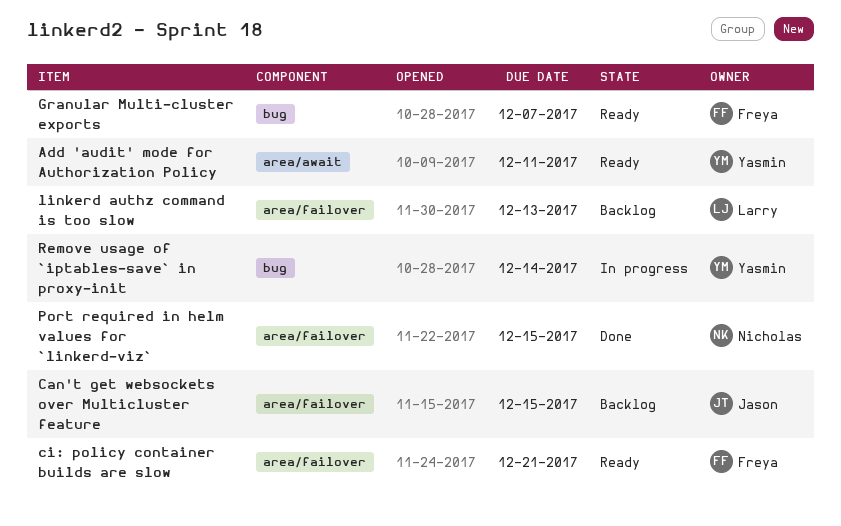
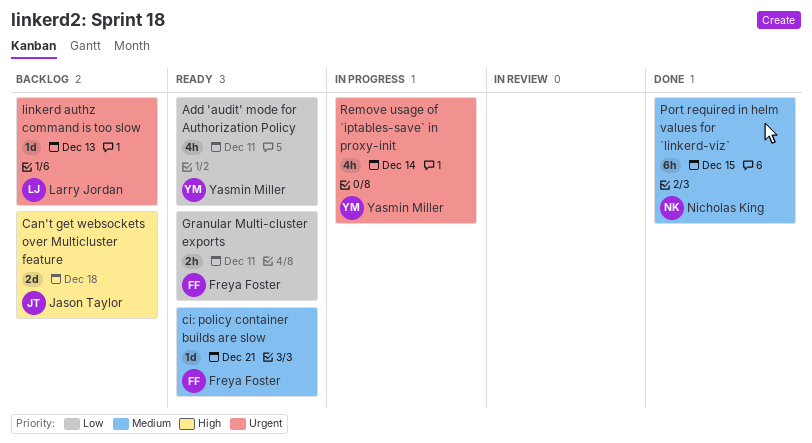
Can't get websockets over Multicluster feature, due: Dec 15 -> Dec 18
Granular Multi-cluster exports, due: Dec 7 -> Dec 11

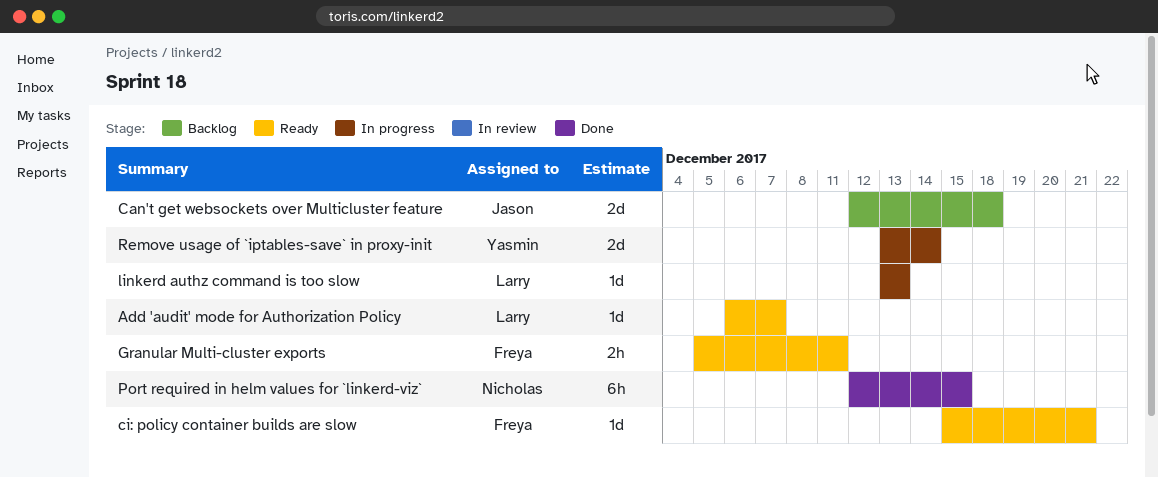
Add 'audit' mode for Authorization Policy, owner: Yasmin Miller -> Larry Jordan
Add 'audit' mode for Authorization Policy, estimate: 4h -> 1d
Add 'audit' mode for Authorization Policy, due: Dec 11 -> Dec 7
linkerd authz command is too slow, status: Backlog -> In progress
Remove usage of `iptables-save` in proxy-init, estimate: 4h -> 2d

